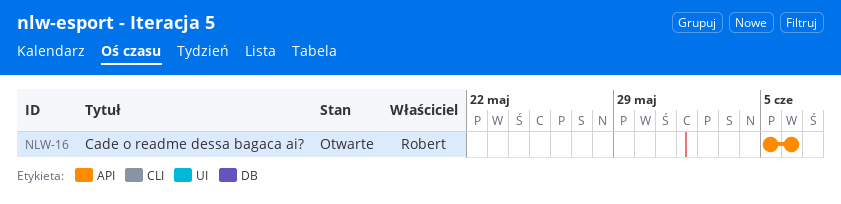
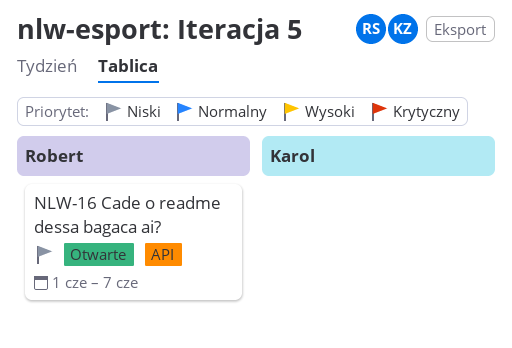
NLW-16, start: Jun 5 -> Jun 1
NLW-16, due: Jun 6 -> Jun 7

